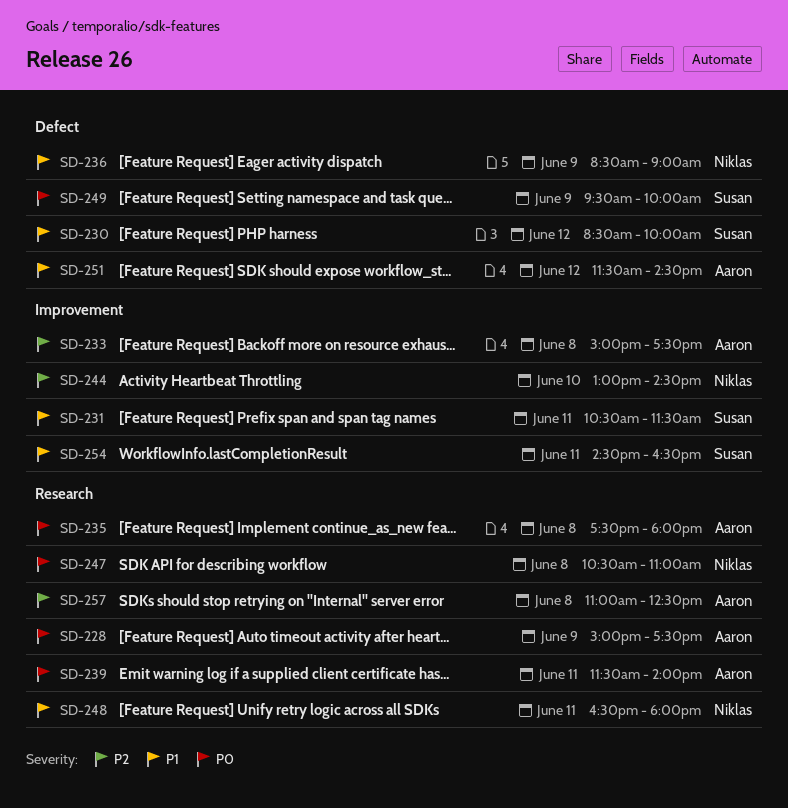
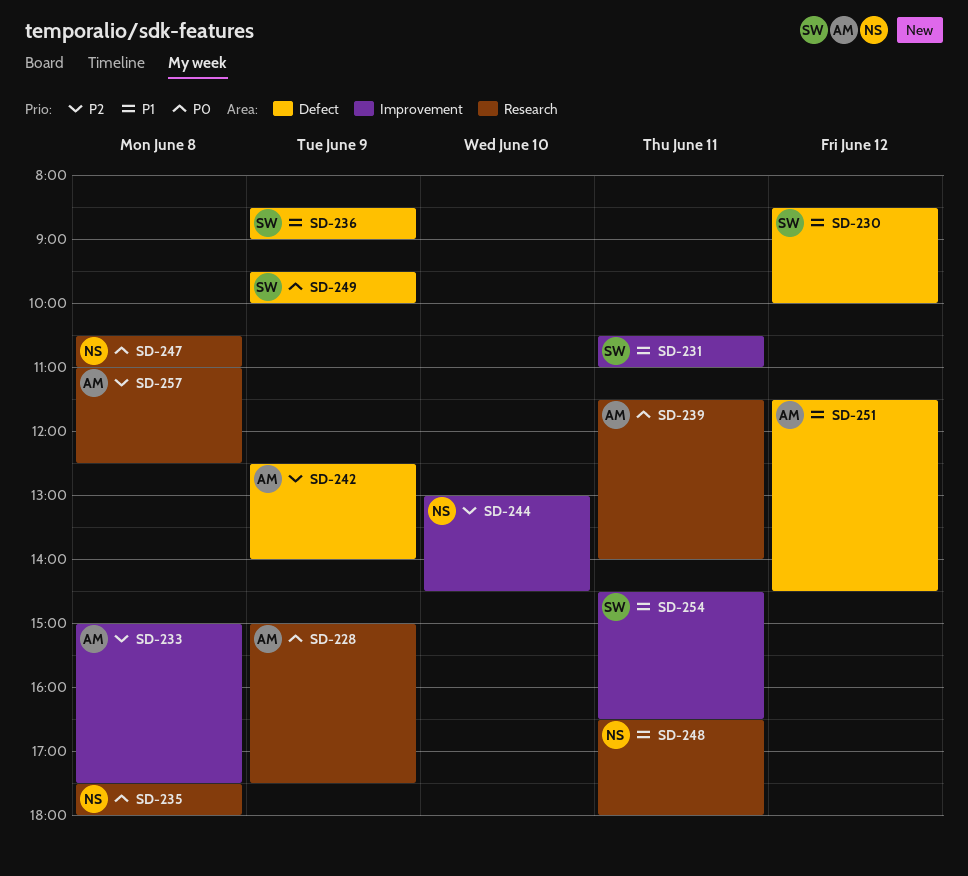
SD-231, ends: 11:30 -> 11:00
SD-235, owner: Aaron -> Niklas
SD-236, owner: Niklas -> Susan
SD-242: none -> present

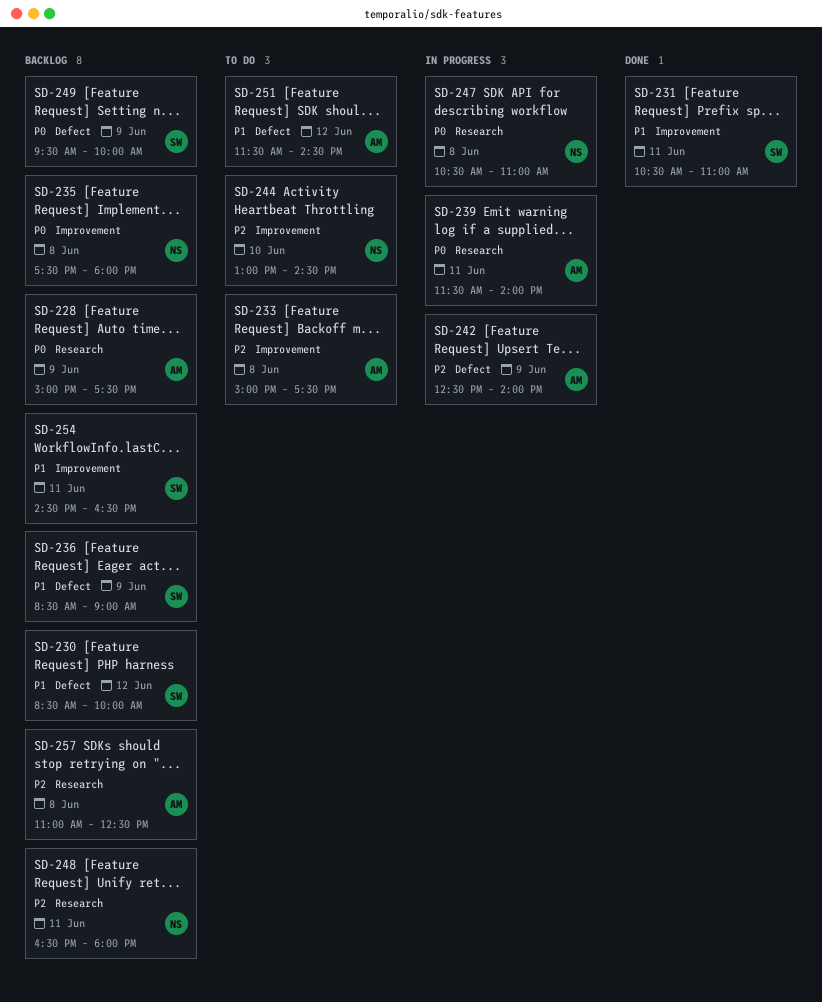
SD-235, label: Research -> Improvement
SD-248, priority: P1 -> P2

